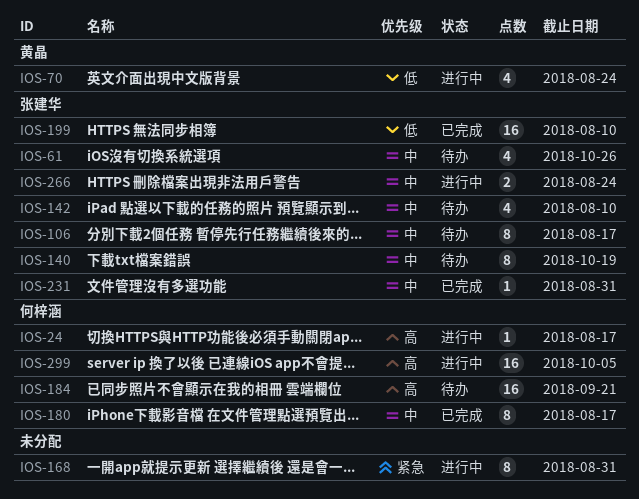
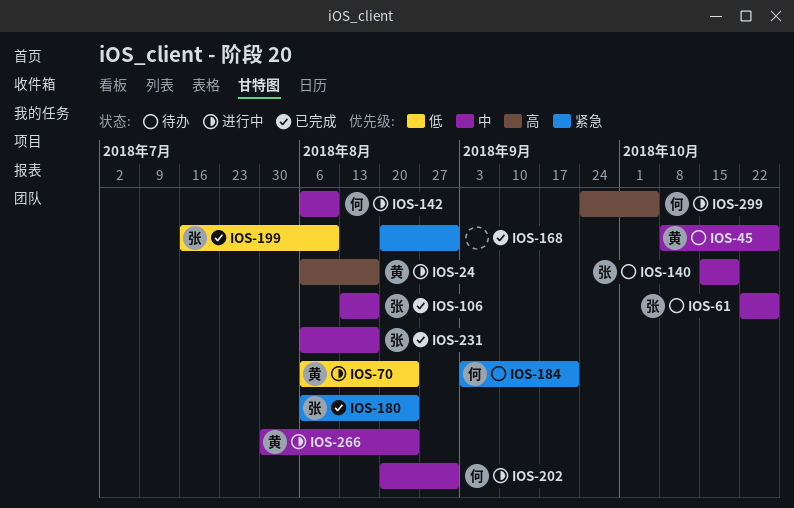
IOS-24, owner: 何梓涵 -> 黄晶
IOS-45: none -> present
IOS-106, status: 待办 -> 已完成
IOS-142, status: 待办 -> 进行中
IOS-142, owner: 张建华 -> 何梓涵
IOS-168, status: 进行中 -> 已完成
IOS-180, owner: 何梓涵 -> 张建华
IOS-180, priority: 中 -> 紧急
IOS-180, due: Aug 17 -> Aug 24
IOS-184, priority: 高 -> 紧急
IOS-202: none -> present
IOS-231, due: Aug 31 -> Aug 17
IOS-266, owner: 张建华 -> 黄晶

